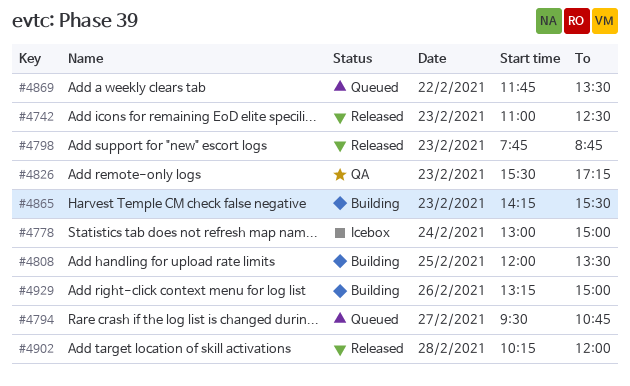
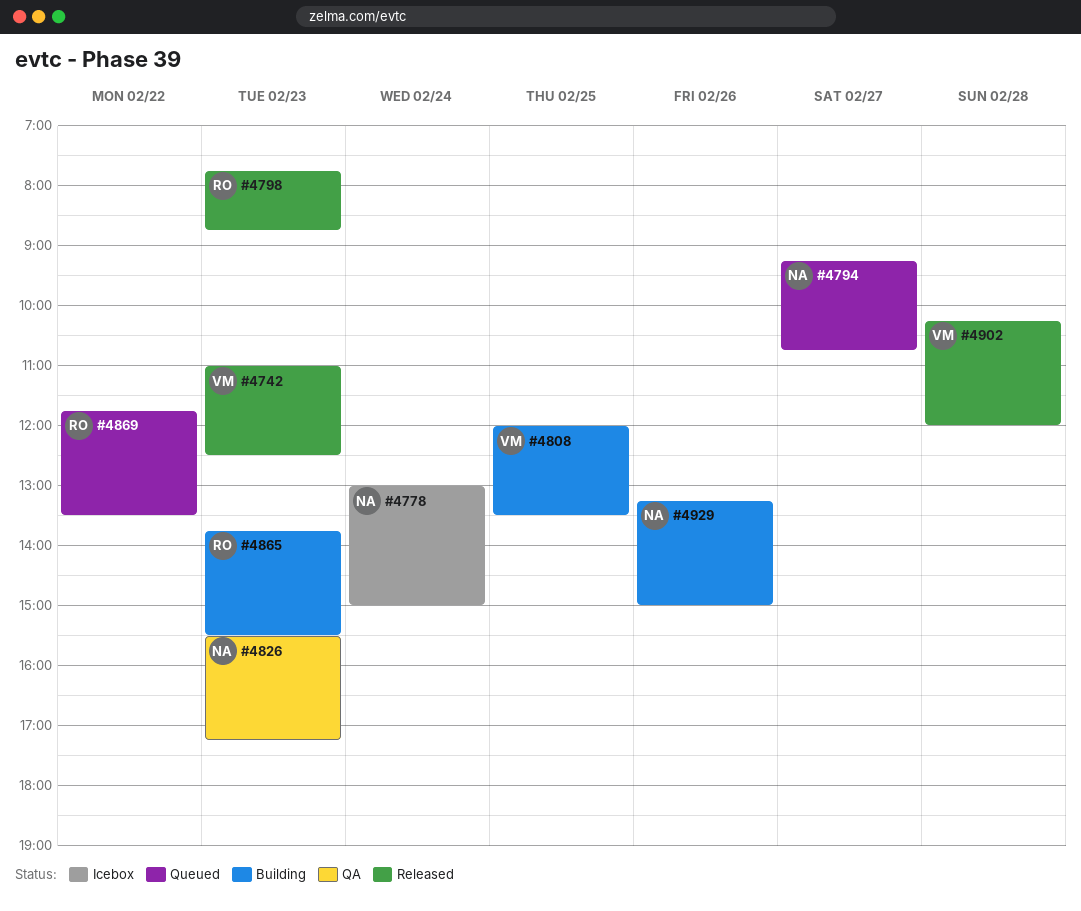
#4794, begins: 09:30 -> 09:15
#4865, begins: 14:15 -> 13:45

